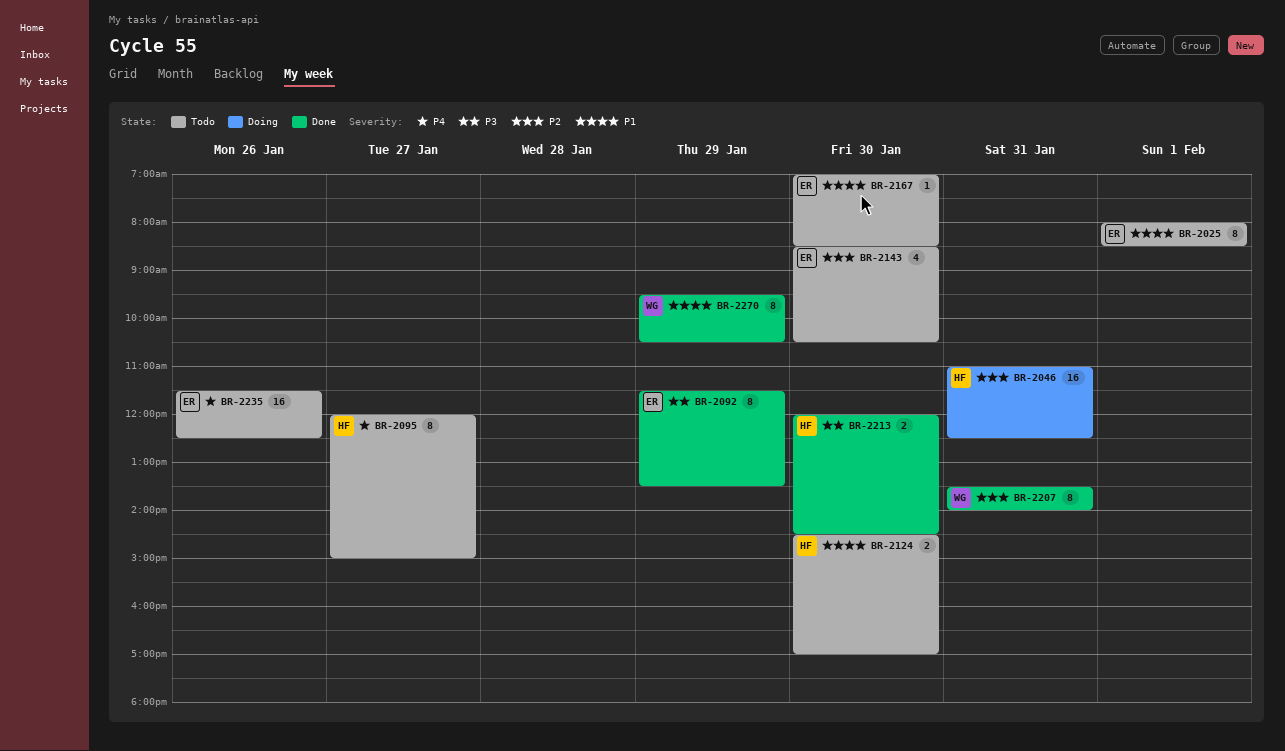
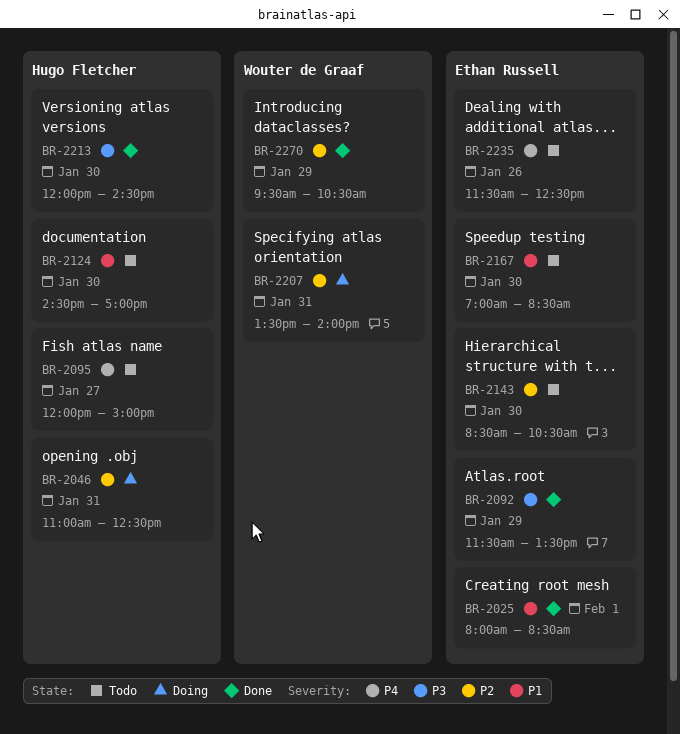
BR-2025, status: Todo -> Done
BR-2207, status: Done -> Doing
BR-2270, priority: P1 -> P2

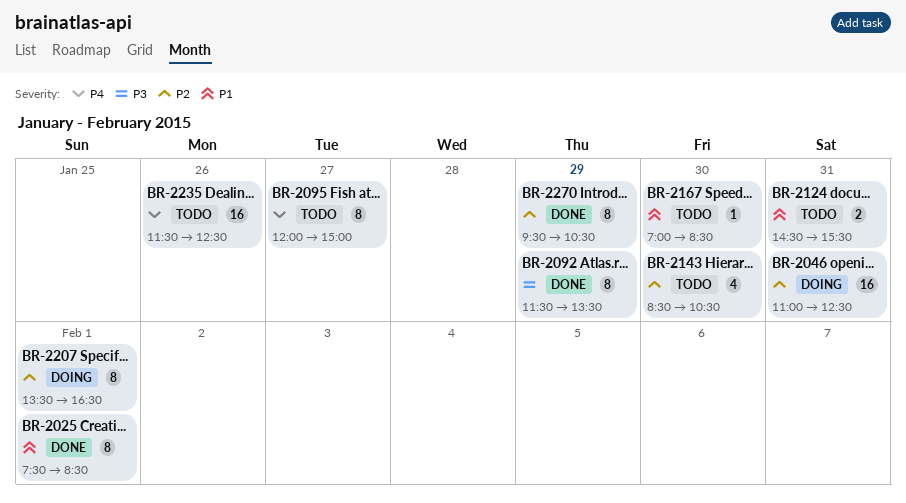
BR-2025, begins: 08:00 -> 07:30
BR-2124, day: Jan 30 -> Jan 31
BR-2124, ends: 17:00 -> 15:30
BR-2207, day: Jan 31 -> Feb 1
BR-2207, ends: 14:00 -> 16:30
BR-2213: present -> none

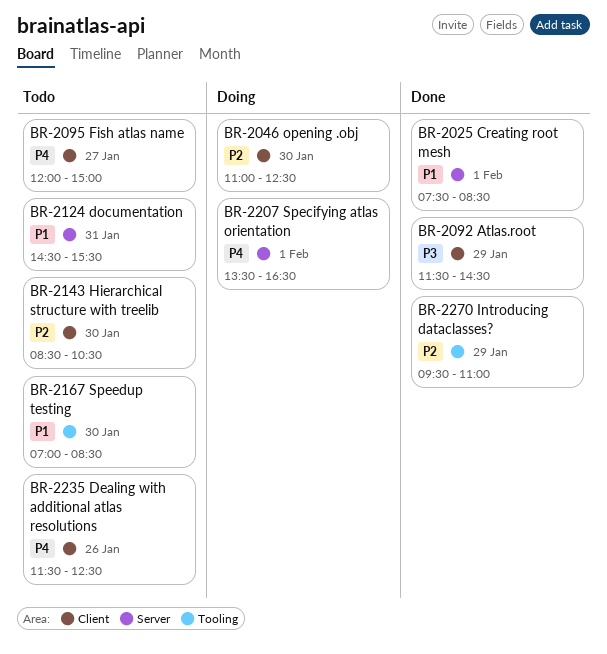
BR-2046, day: Jan 31 -> Jan 30
BR-2092, ends: 13:30 -> 14:30
BR-2207, priority: P2 -> P4
BR-2270, ends: 10:30 -> 11:00

